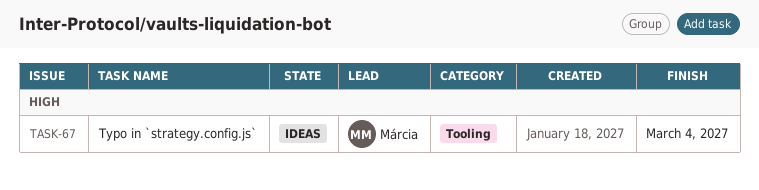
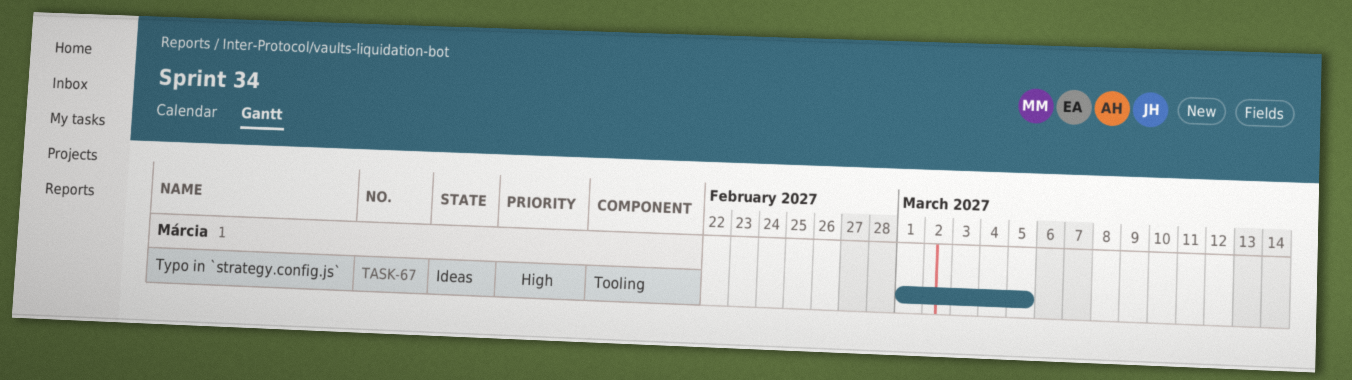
TASK-67, due: Mar 4 -> Mar 5

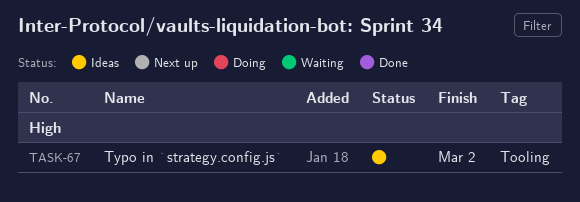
TASK-67, due: Mar 5 -> Mar 2

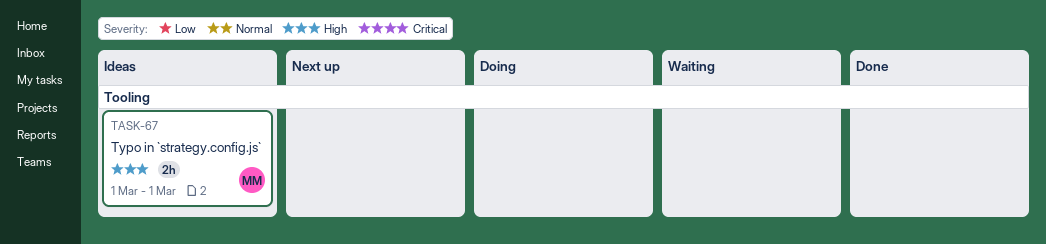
TASK-67, due: Mar 2 -> Mar 1

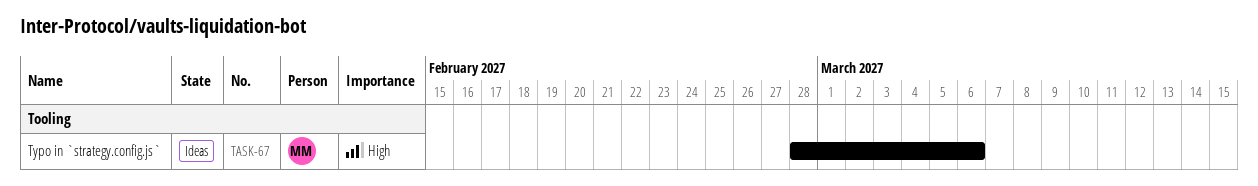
TASK-67, start: Mar 1 -> Feb 28
TASK-67, due: Mar 1 -> Mar 6

